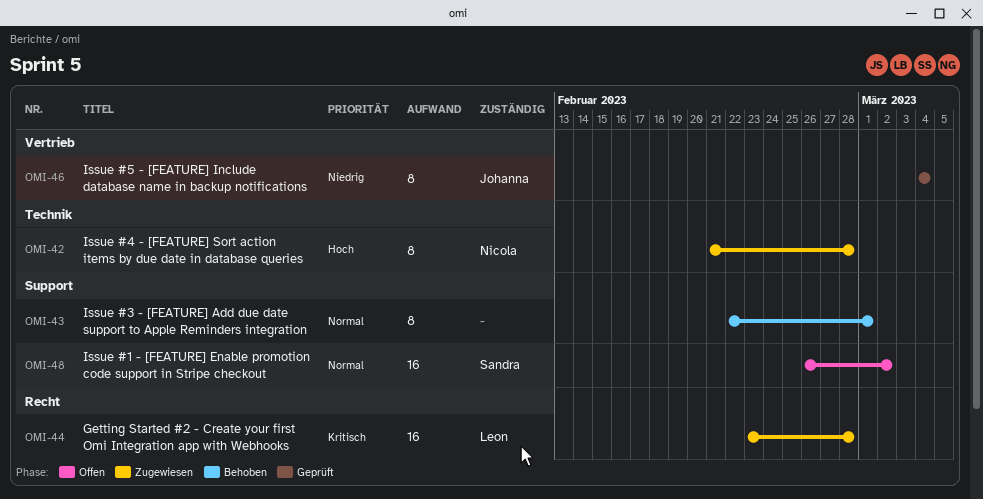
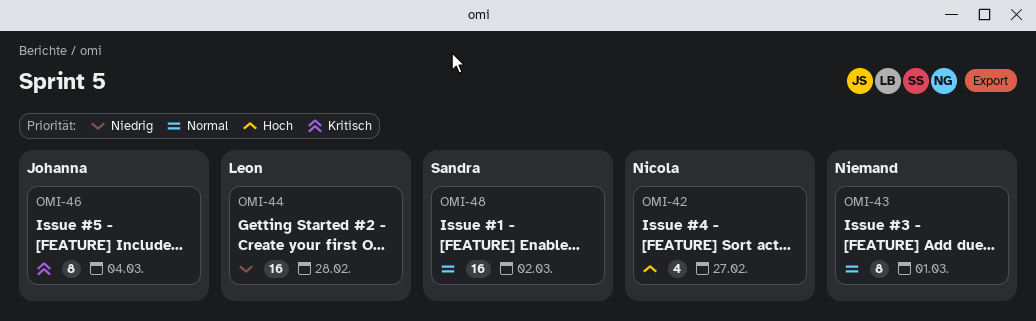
OMI-42, estimate: 8 -> 4
OMI-42, due: Feb 28 -> Feb 27
OMI-44, priority: Kritisch -> Niedrig
OMI-46, priority: Niedrig -> Kritisch

